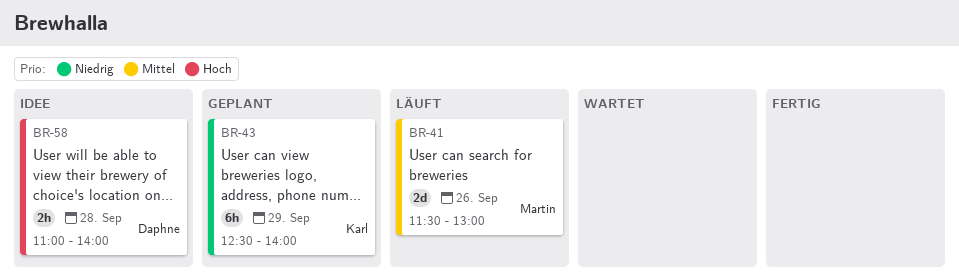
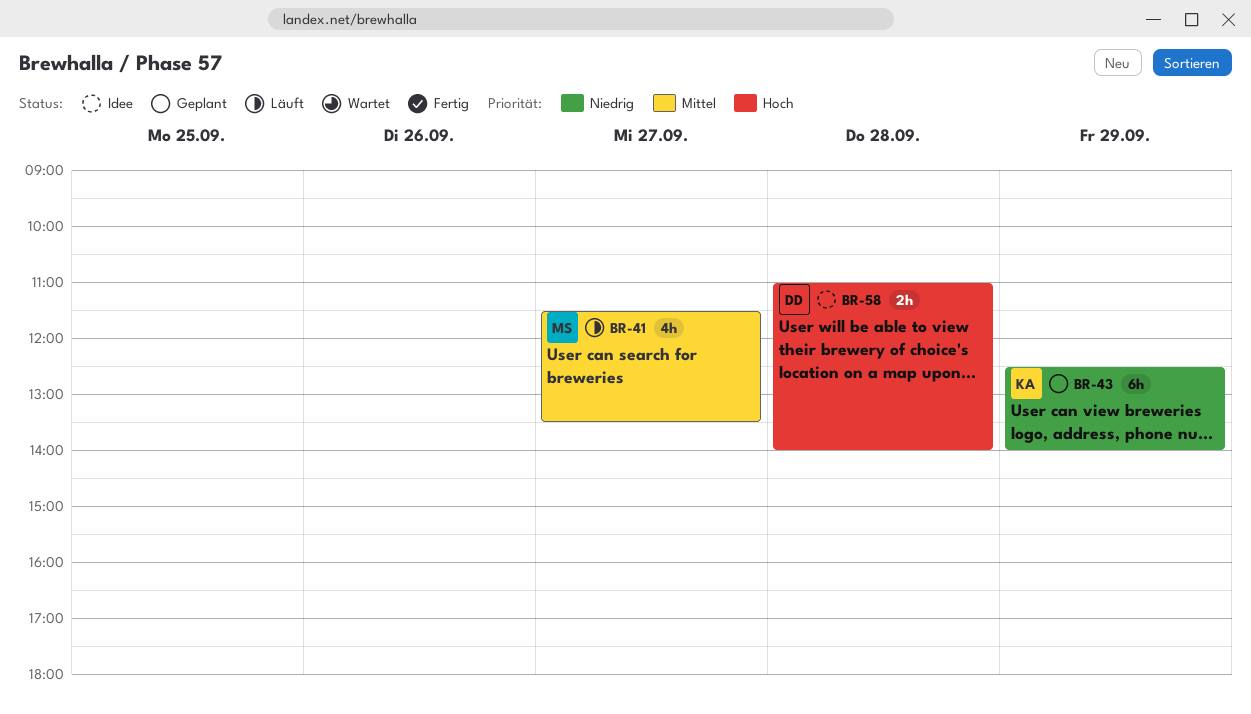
BR-41, estimate: 2d -> 4h
BR-41, day: Sep 26 -> Sep 27
BR-41, ends: 13:00 -> 13:30

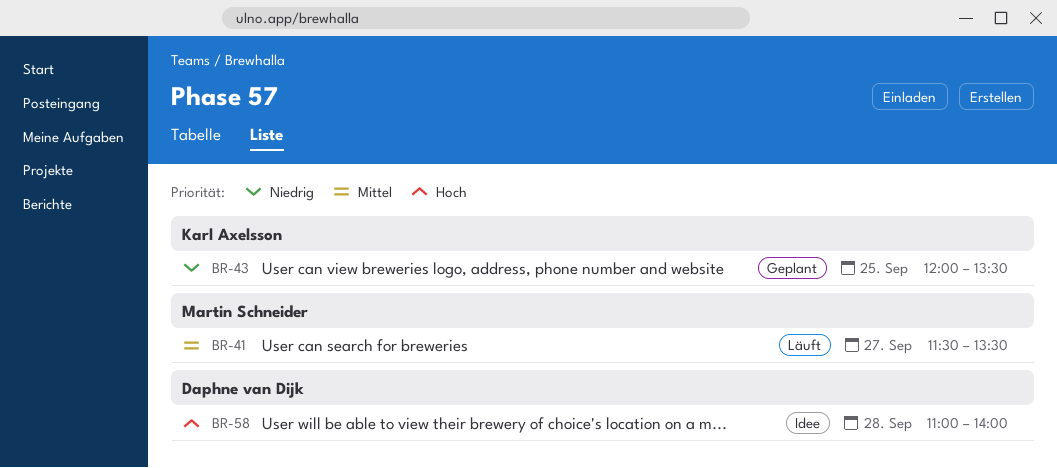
BR-43, day: Sep 29 -> Sep 25
BR-43, begins: 12:30 -> 12:00
BR-43, ends: 14:00 -> 13:30

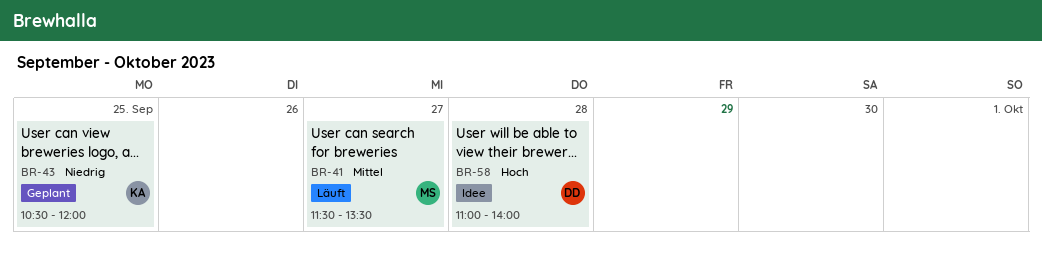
BR-43, begins: 12:00 -> 10:30
BR-43, ends: 13:30 -> 12:00

